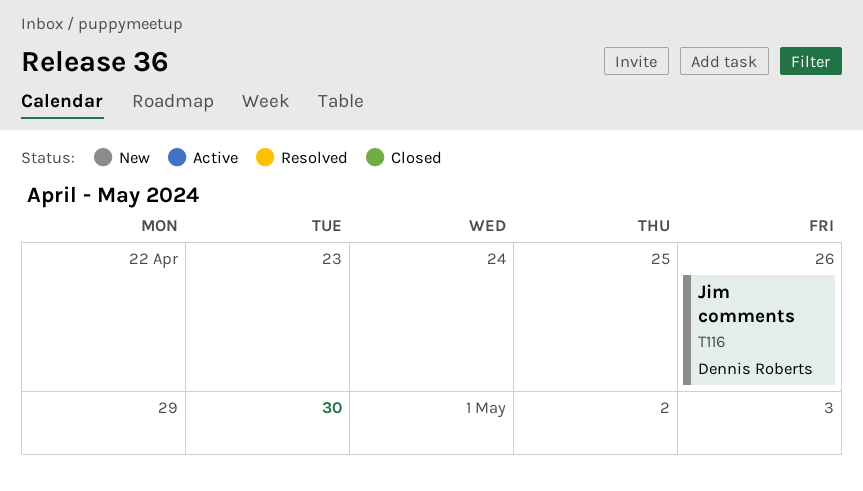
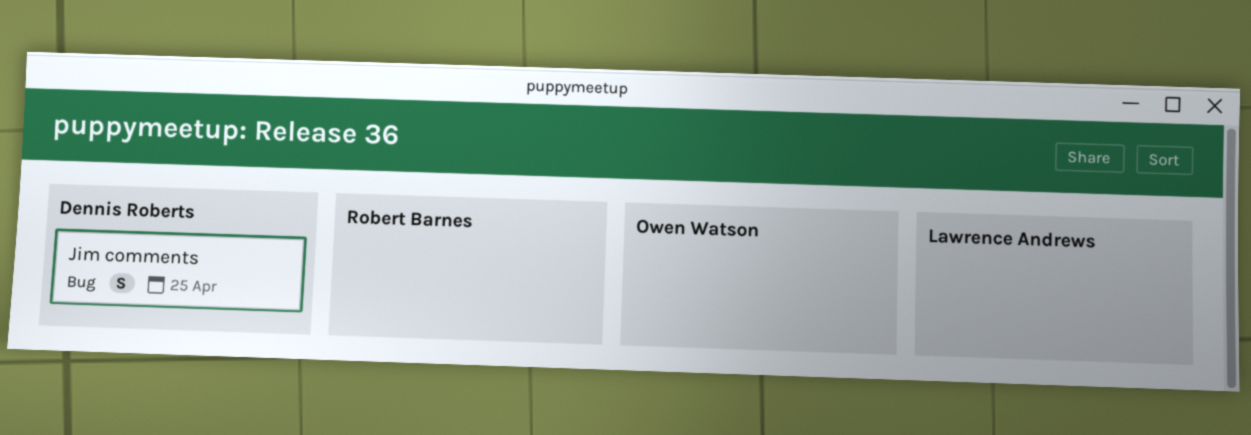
Jim comments, due: Apr 26 -> Apr 25

